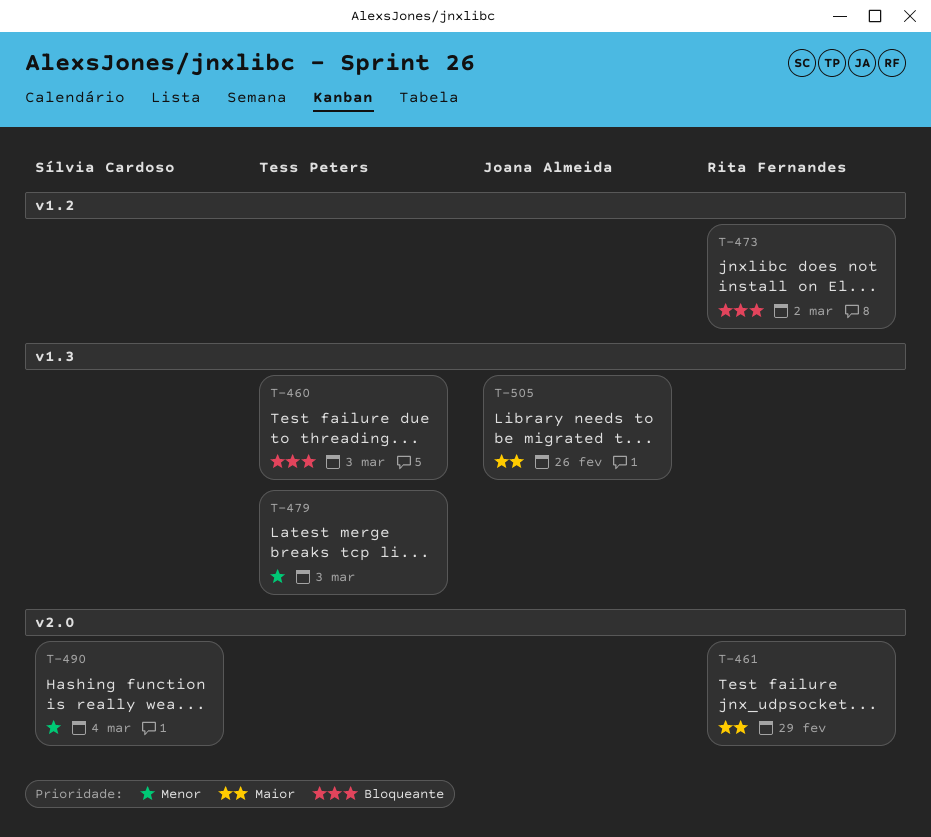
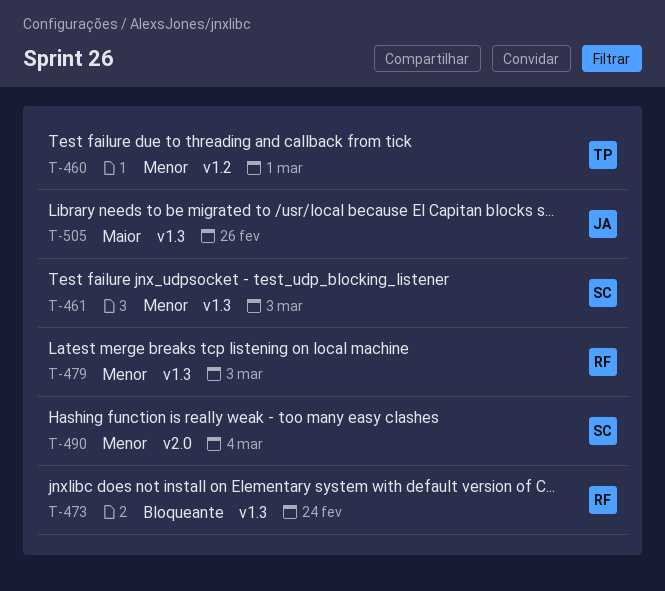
T-460, priority: Bloqueante -> Menor
T-460, label: v1.3 -> v1.2
T-460, due: Mar 3 -> Mar 1
T-461, owner: Rita Fernandes -> Sílvia Cardoso
T-461, priority: Maior -> Menor
T-461, label: v2.0 -> v1.3
T-461, due: Feb 29 -> Mar 3
T-473, label: v1.2 -> v1.3
T-473, due: Mar 2 -> Feb 24
T-479, owner: Tess Peters -> Rita Fernandes

